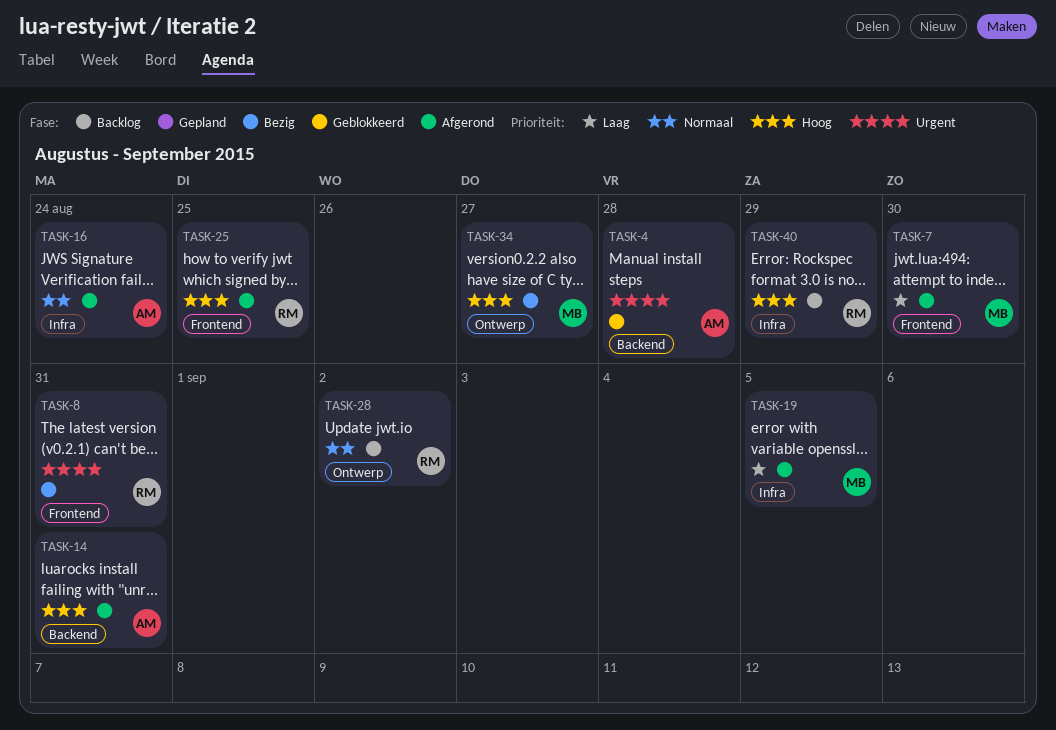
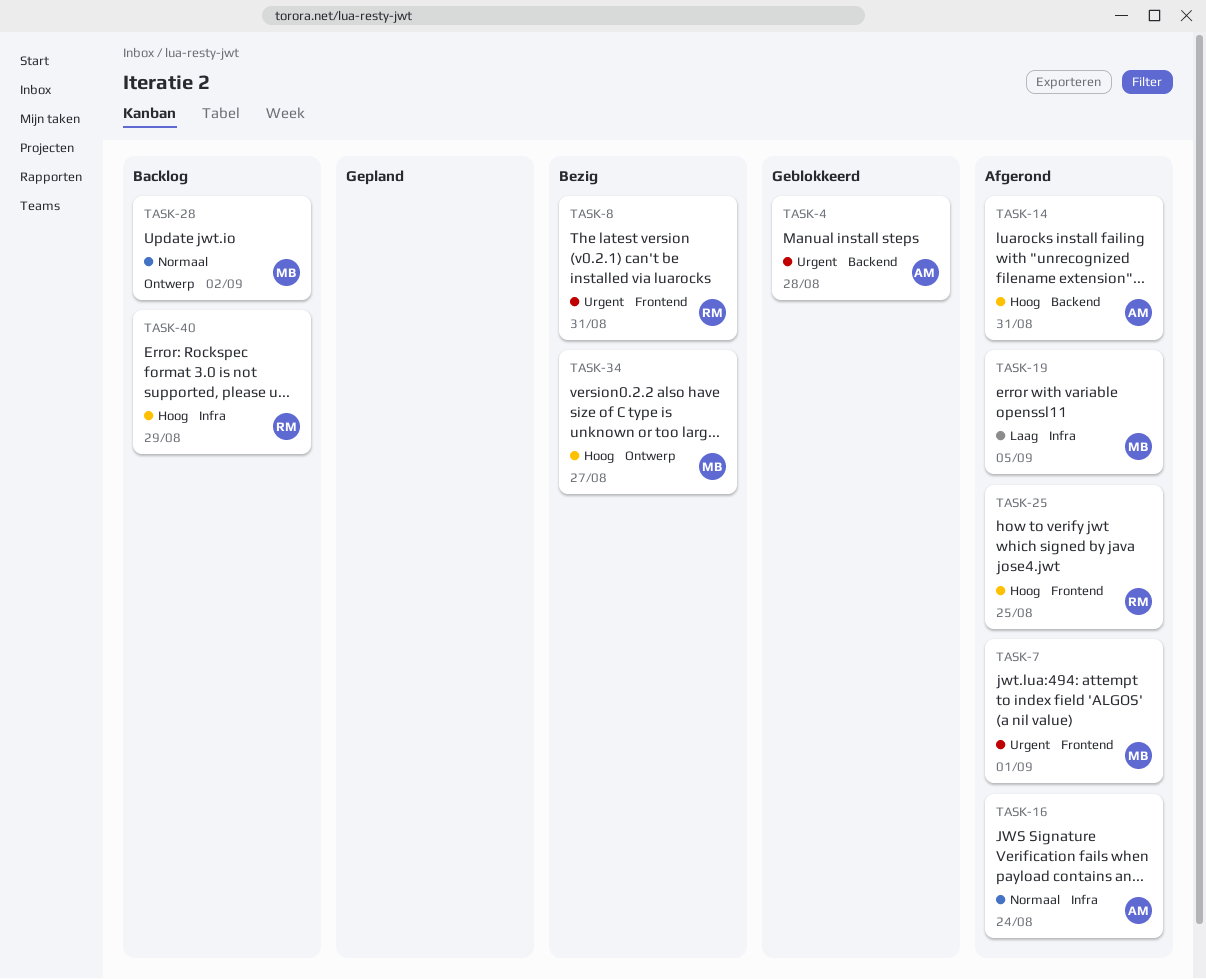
TASK-7, priority: Laag -> Urgent
TASK-7, due: Aug 30 -> Sep 1
TASK-28, owner: RM -> MB

